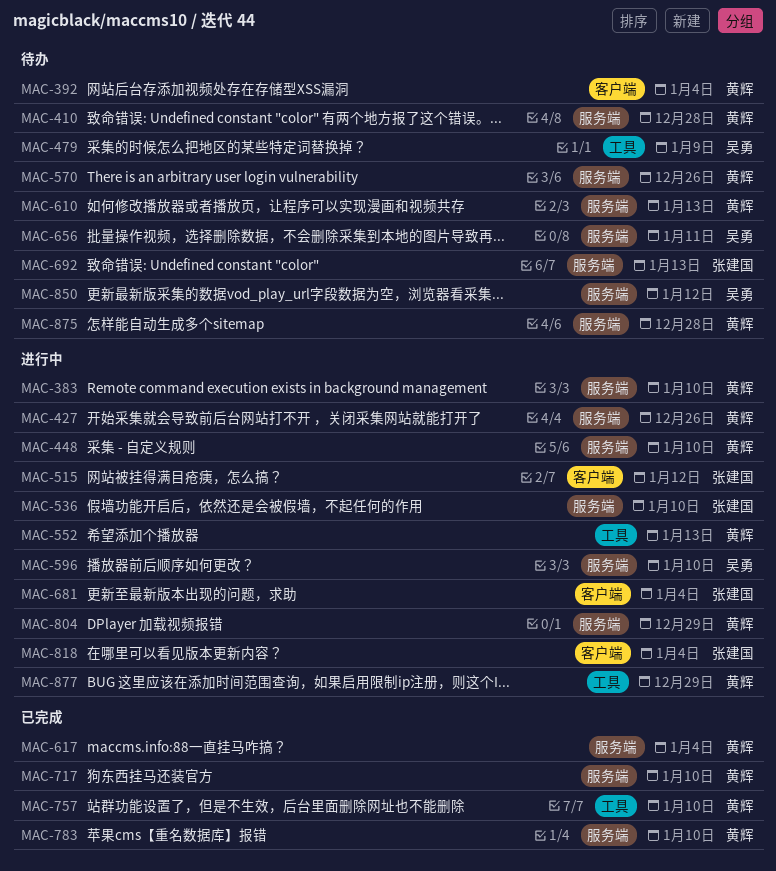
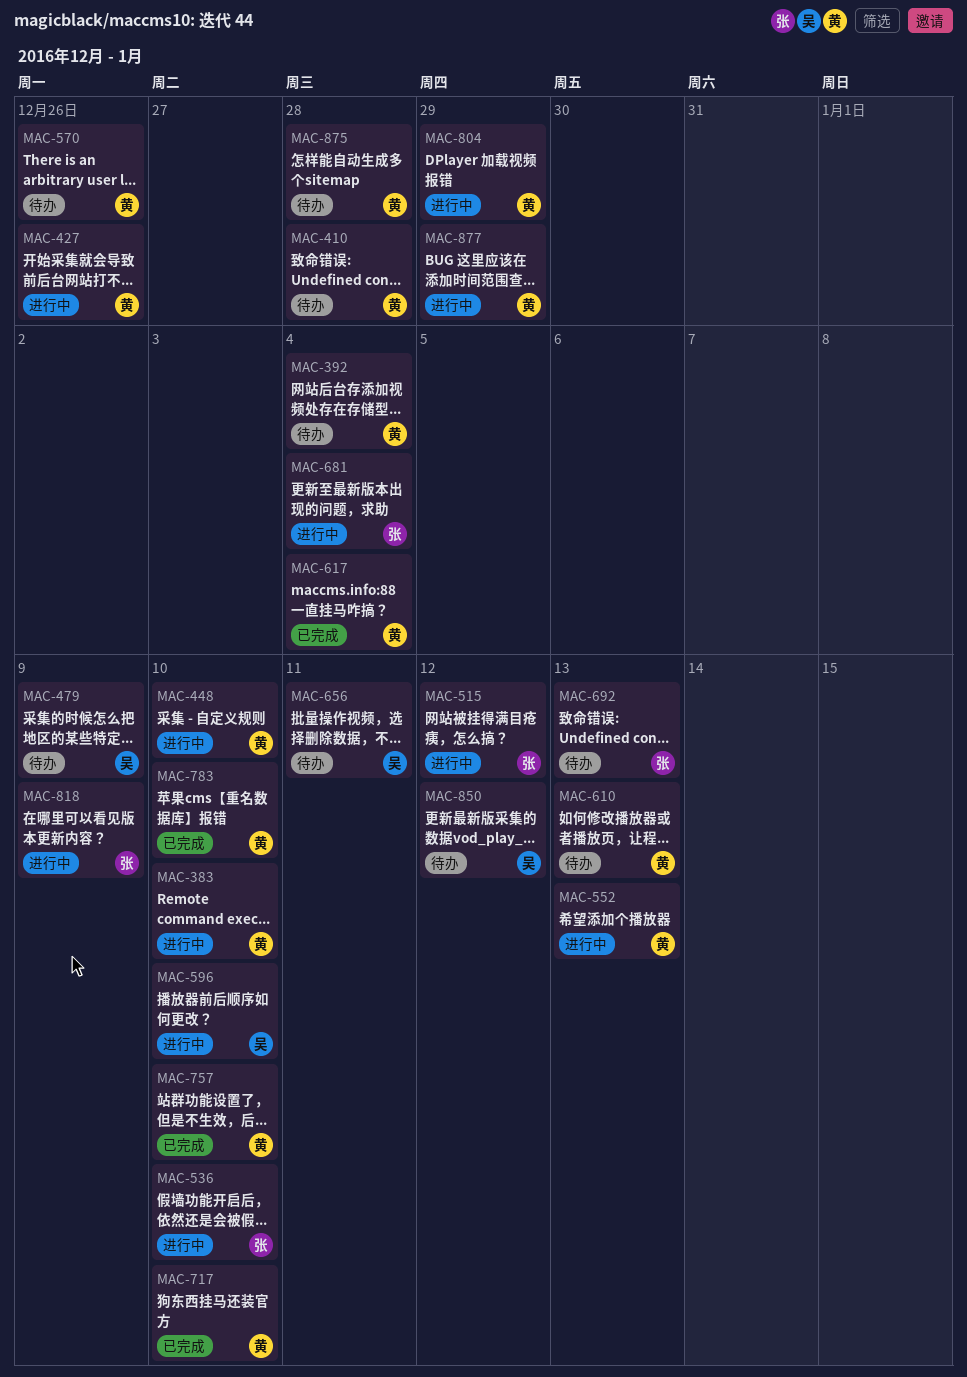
MAC-818, due: Jan 4 -> Jan 9

